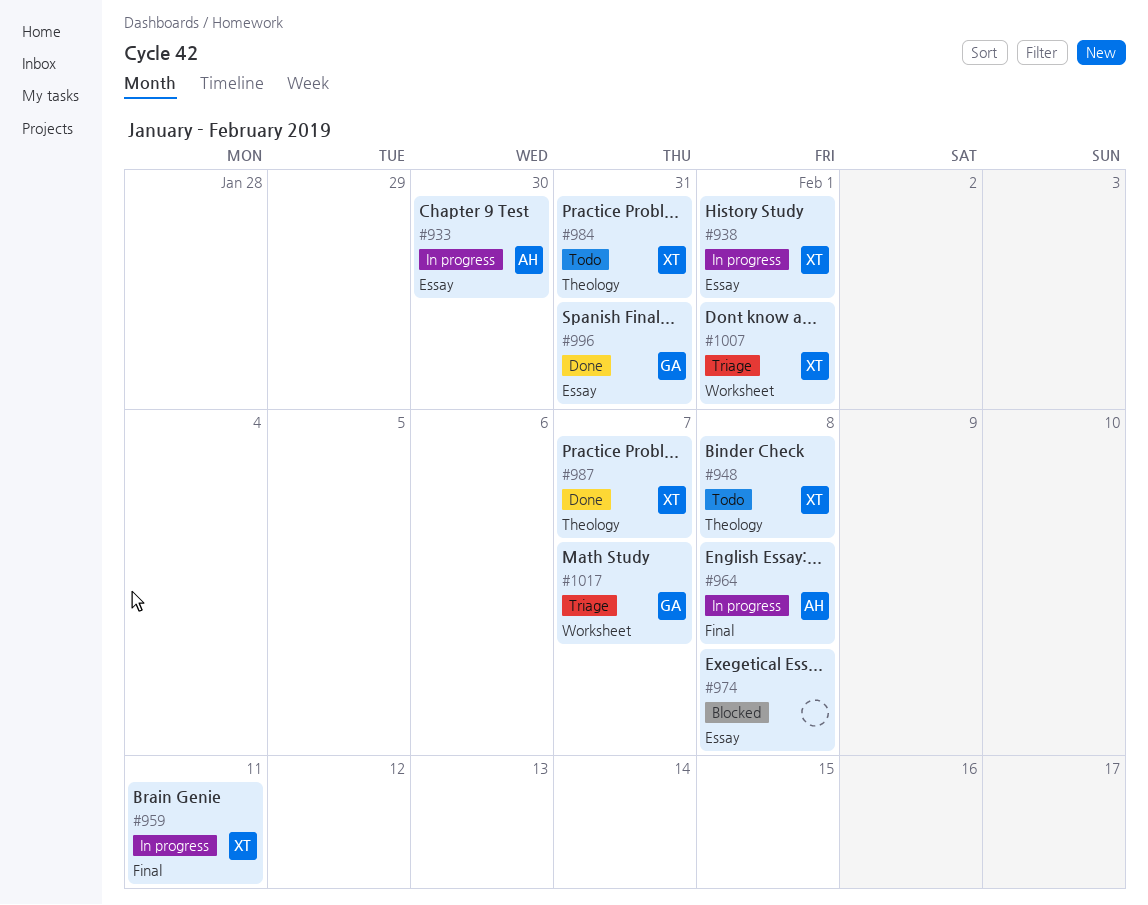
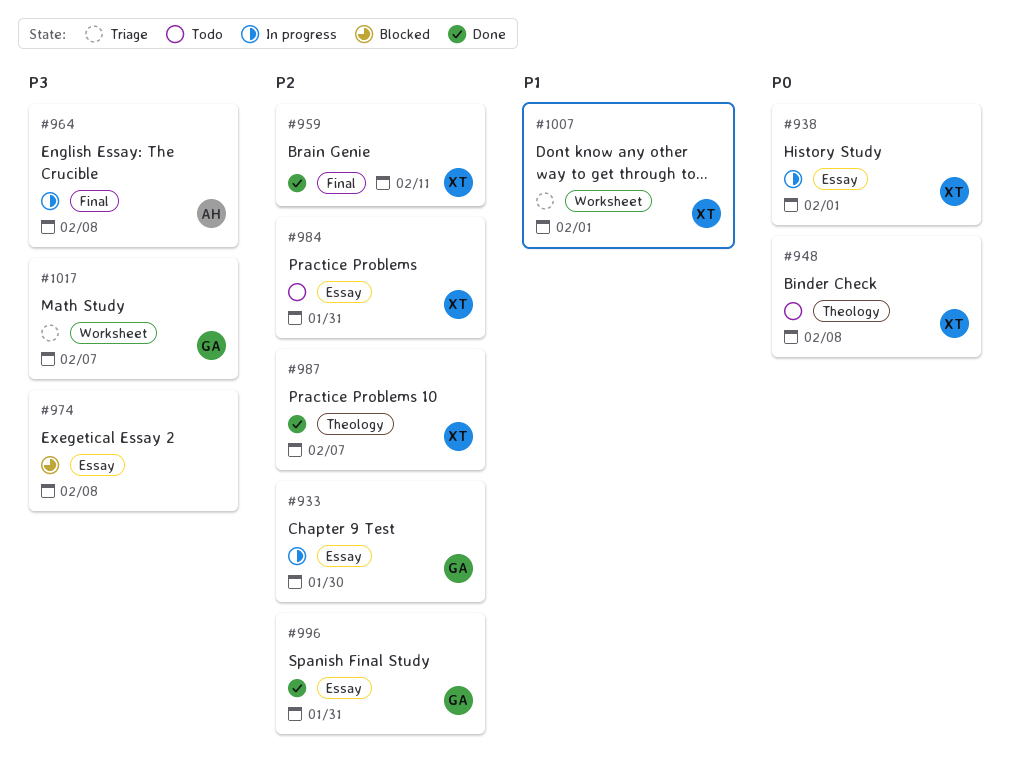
#933, owner: AH -> GA
#959, status: In progress -> Done
#984, label: Theology -> Essay

